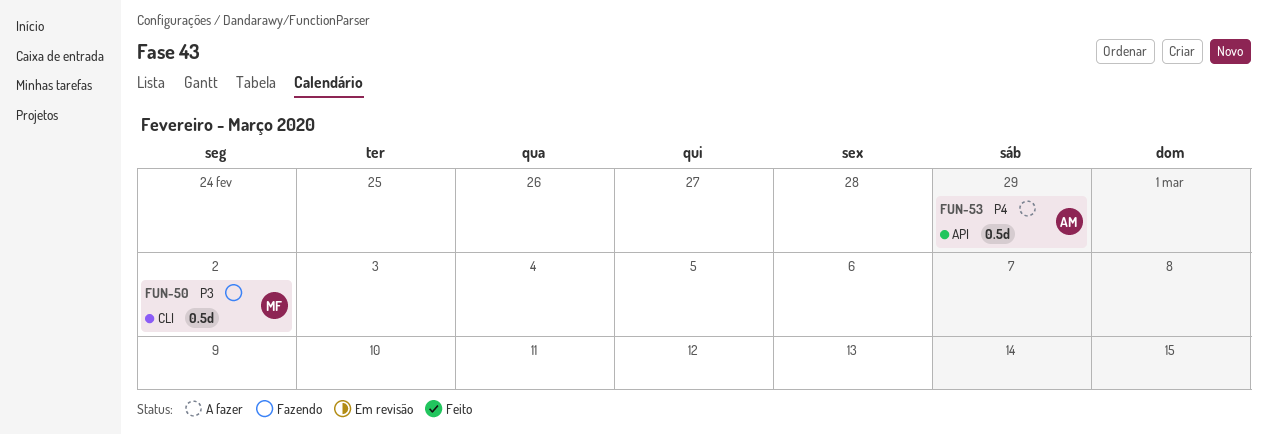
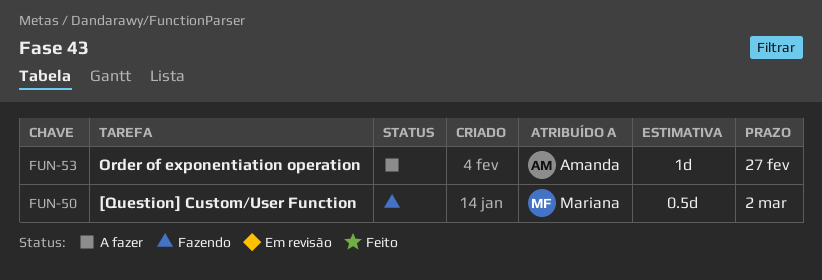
FUN-53, estimate: 0.5d -> 1d
FUN-53, due: Feb 29 -> Feb 27

